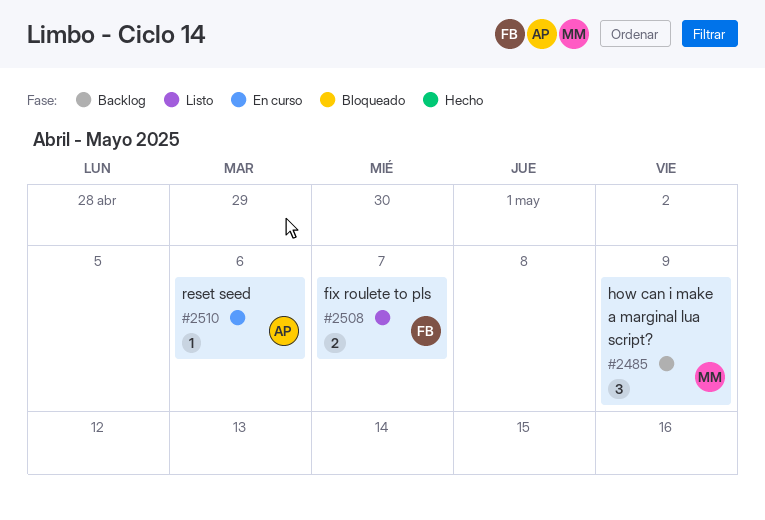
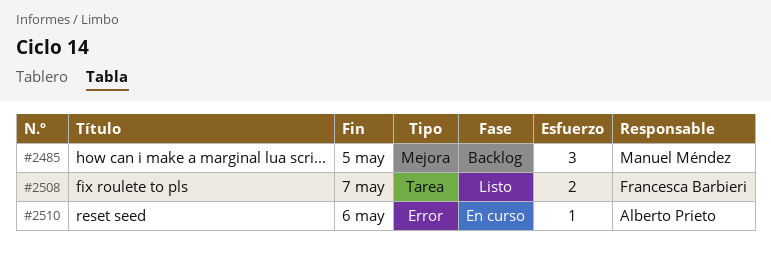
#2485, due: May 9 -> May 5

